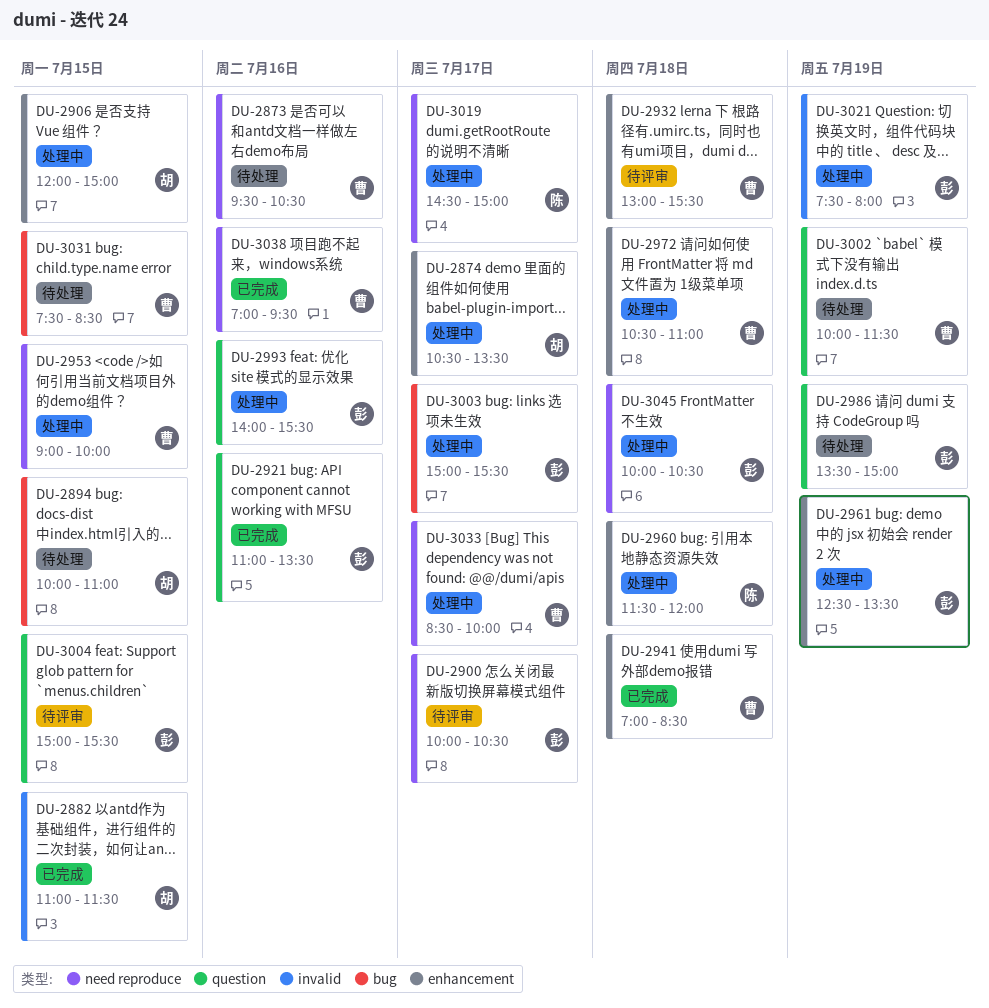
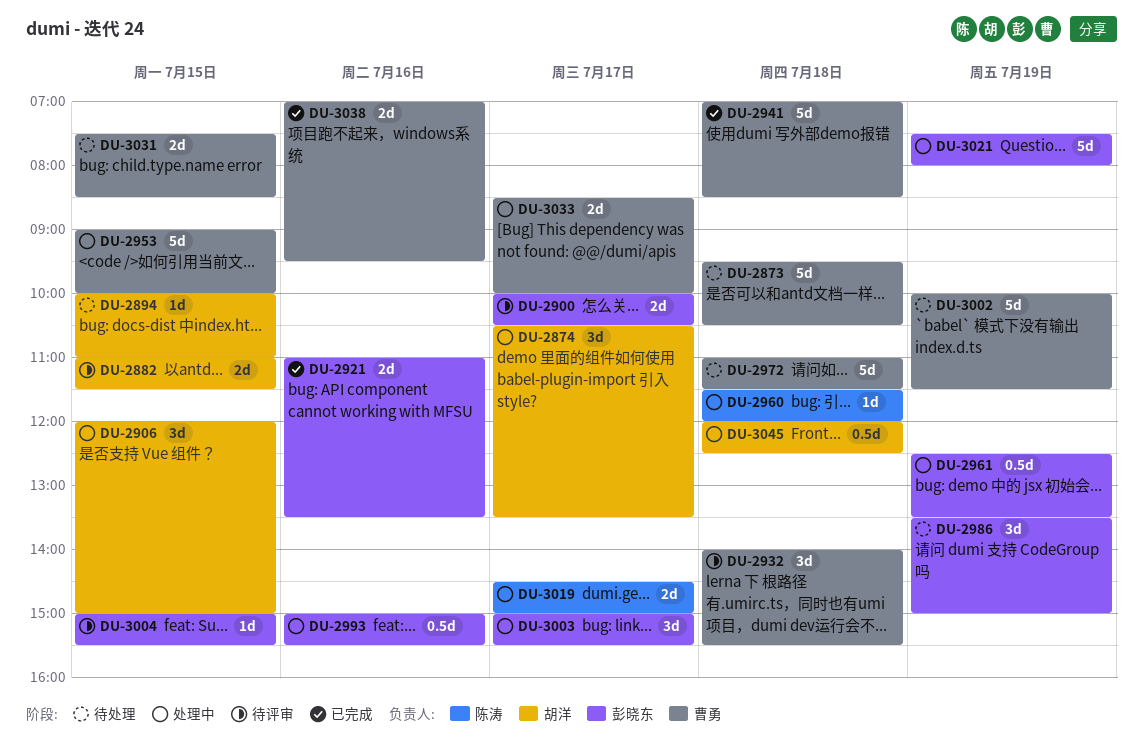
DU-2873, day: Jul 16 -> Jul 18
DU-2882, status: 已完成 -> 待评审
DU-2932, begins: 13:00 -> 14:00
DU-2972, status: 处理中 -> 待处理
DU-2972, begins: 10:30 -> 11:00
DU-2972, ends: 11:00 -> 11:30
DU-2993, begins: 14:00 -> 15:00
DU-3045, owner: 彭晓东 -> 胡洋
DU-3045, begins: 10:00 -> 12:00
DU-3045, ends: 10:30 -> 12:30

